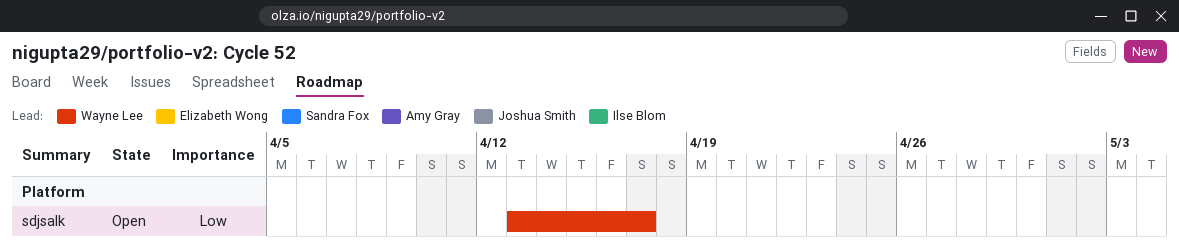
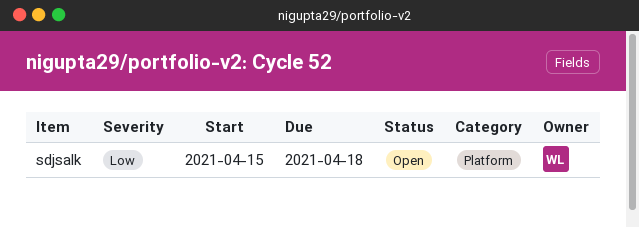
sdjsalk, start: Apr 13 -> Apr 15
sdjsalk, due: Apr 17 -> Apr 18

